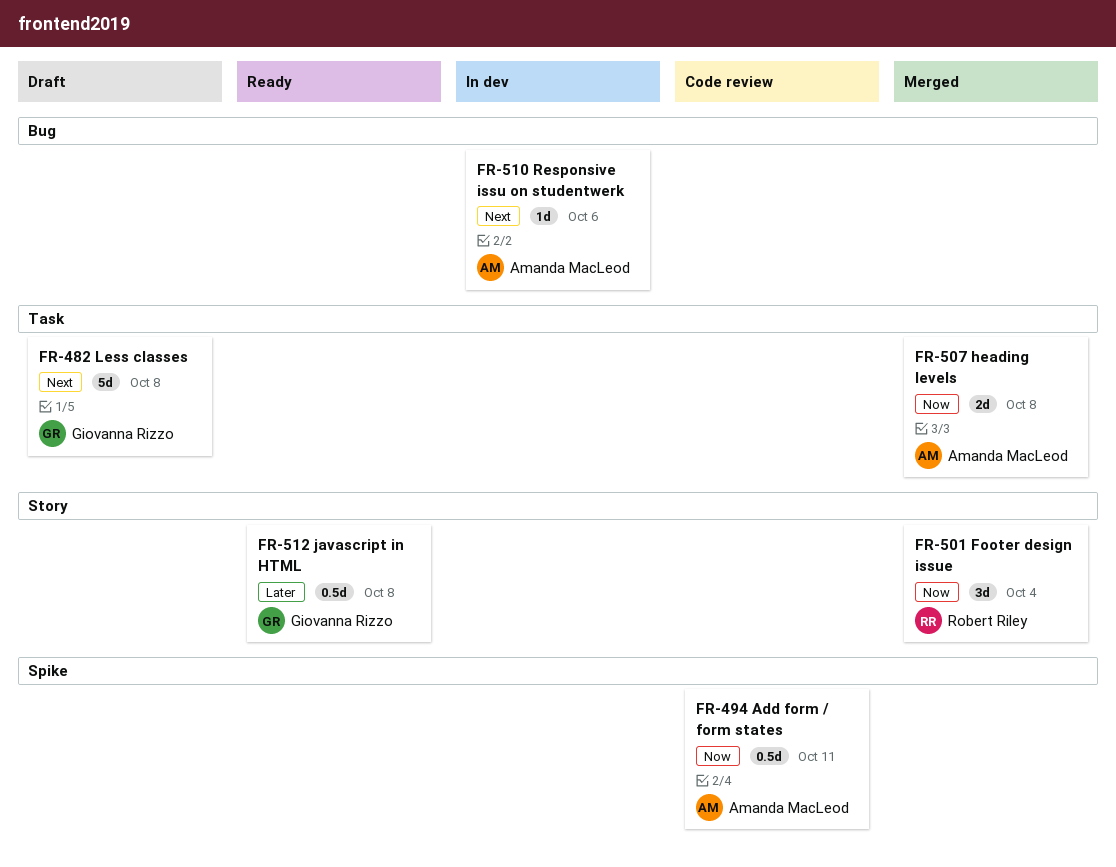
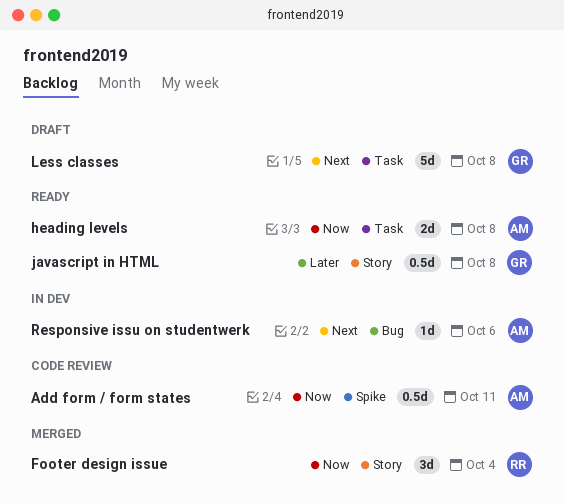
heading levels, status: Merged -> Ready

